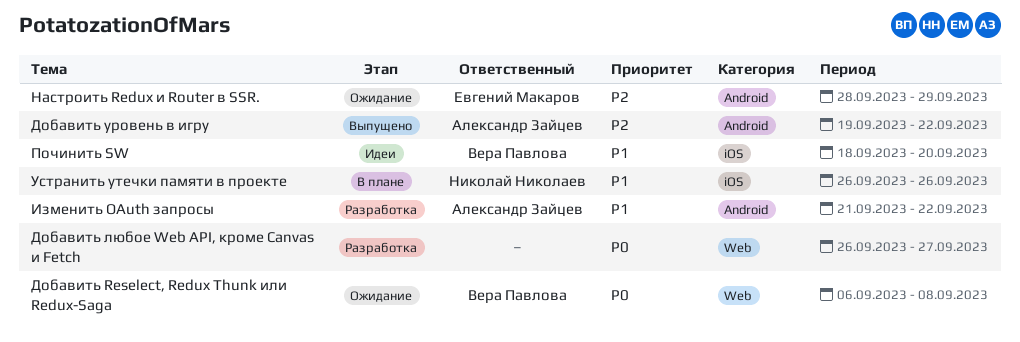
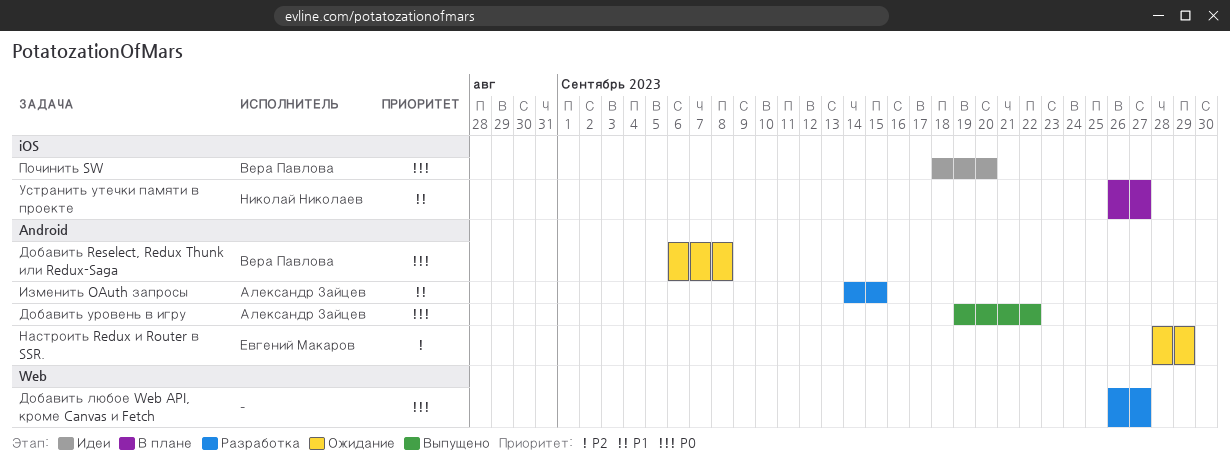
Добавить Reselect, Redux Thunk или Redux-Saga, label: Web -> Android
Добавить уровень в игру, priority: P2 -> P0
Изменить OAuth запросы, start: Sep 21 -> Sep 14
Изменить OAuth запросы, due: Sep 22 -> Sep 15
Починить SW, priority: P1 -> P0
Устранить утечки памяти в проекте, due: Sep 26 -> Sep 27

